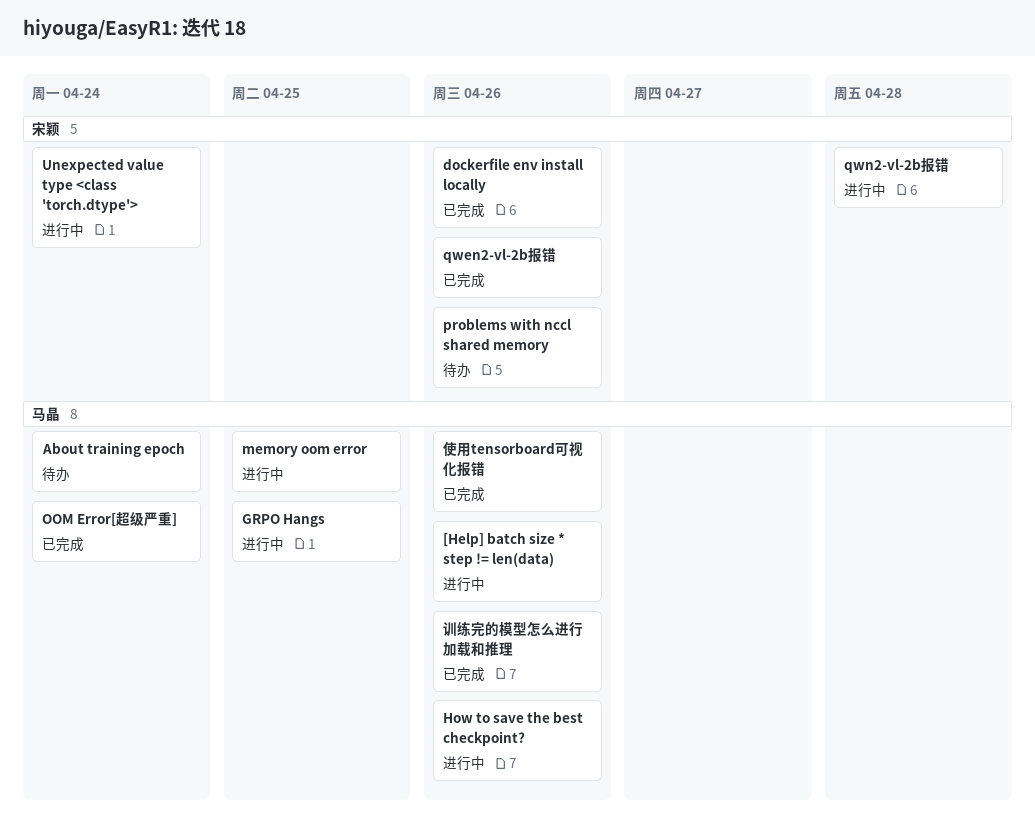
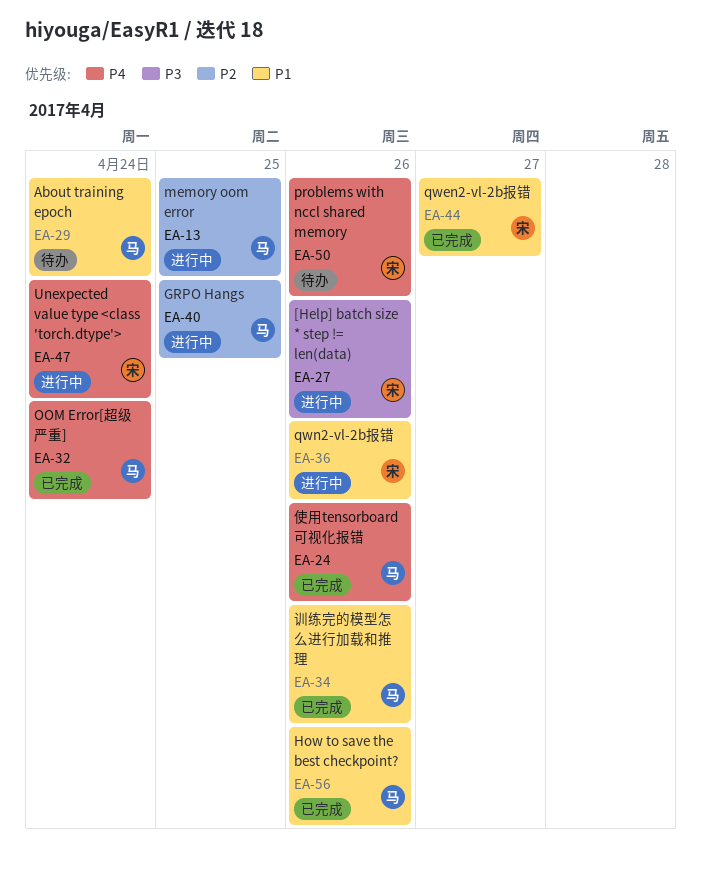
[Help] batch size * step != len(data), owner: 马晶 -> 宋颖
dockerfile env install locally: present -> none
How to save the best checkpoint?, status: 进行中 -> 已完成
qwen2-vl-2b报错, due: Apr 26 -> Apr 27
qwn2-vl-2b报错, due: Apr 28 -> Apr 26

